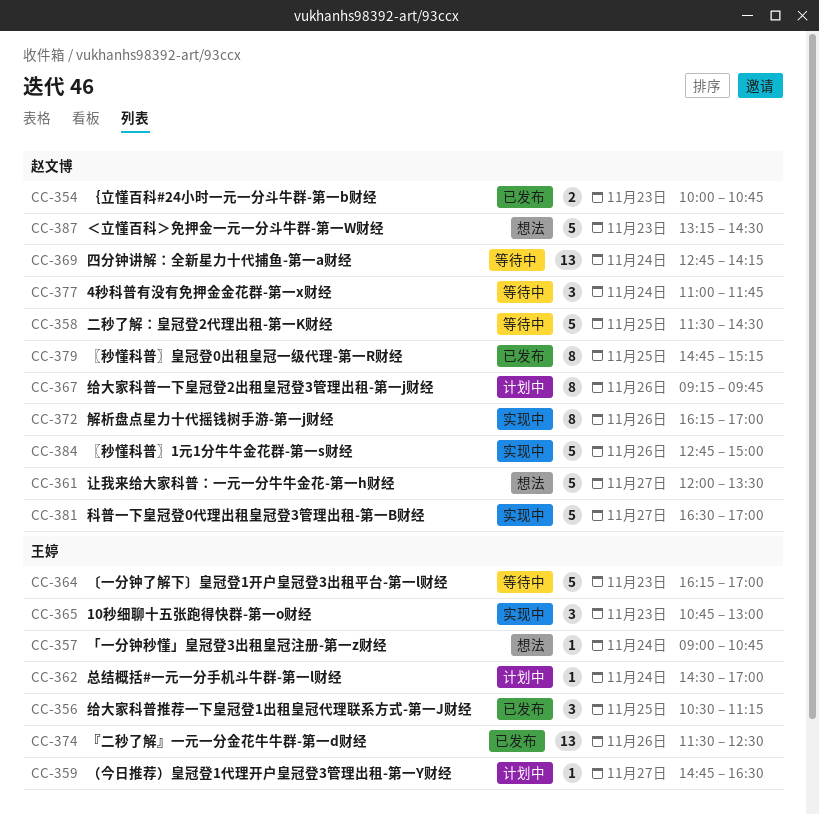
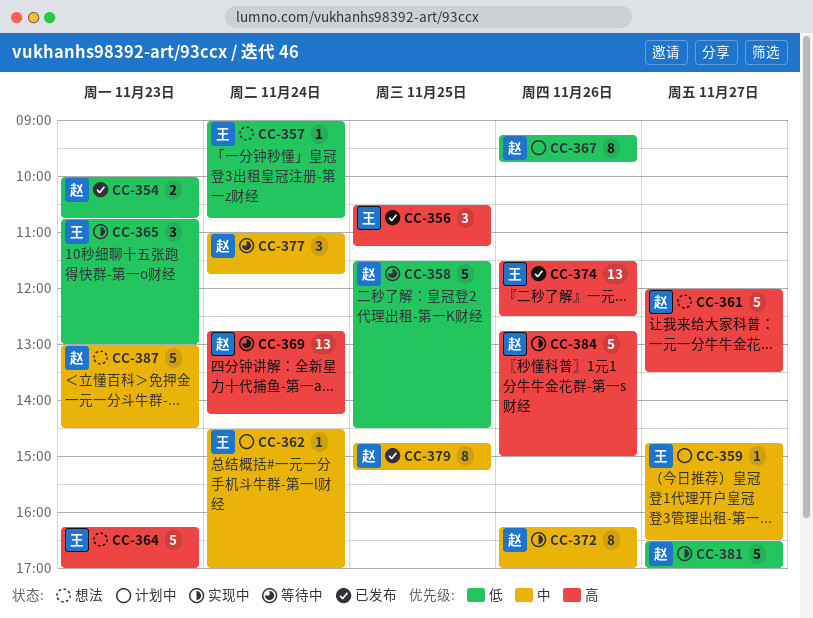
CC-364, status: 等待中 -> 想法
CC-387, begins: 13:15 -> 13:00

